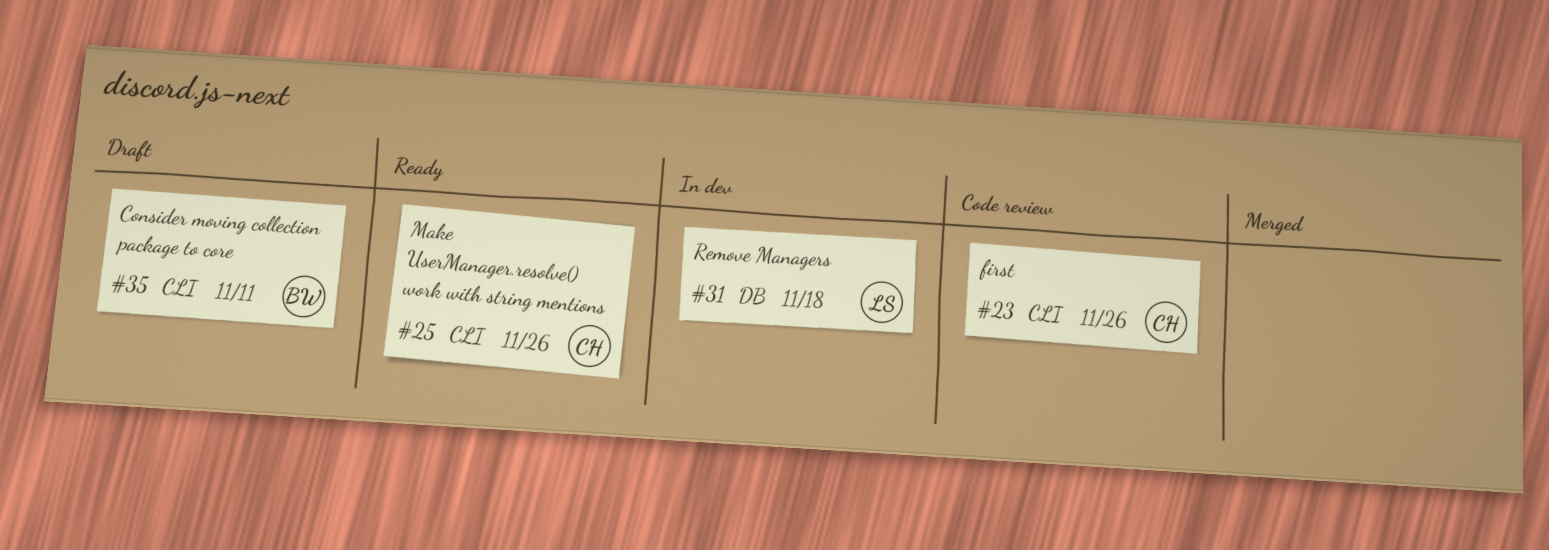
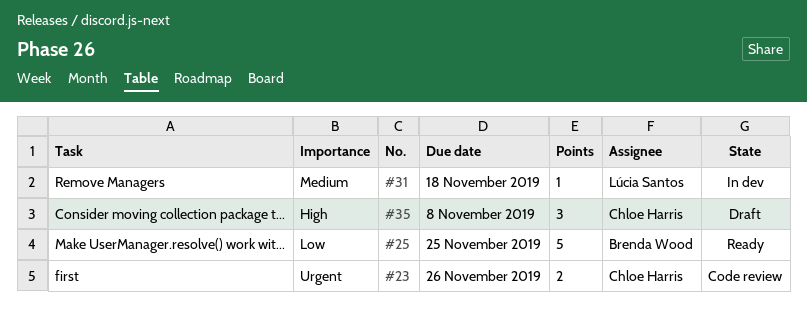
#25, owner: Chloe Harris -> Brenda Wood
#25, due: Nov 26 -> Nov 25
#35, owner: Brenda Wood -> Chloe Harris
#35, due: Nov 11 -> Nov 8

